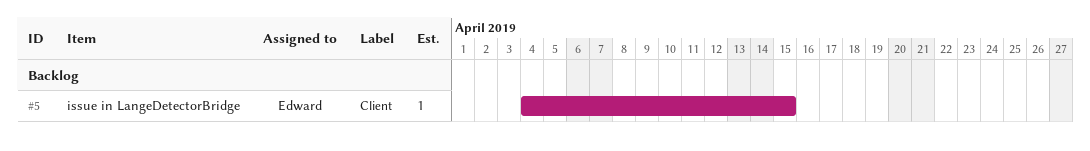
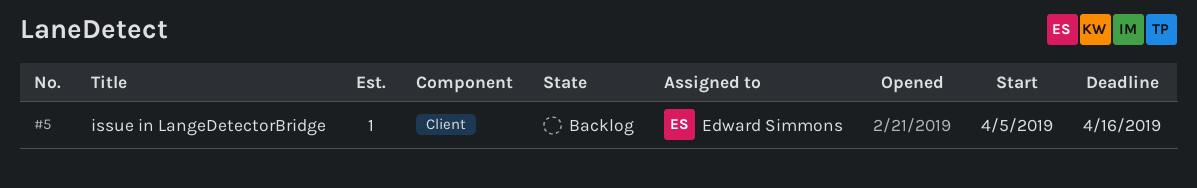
#5, start: Apr 4 -> Apr 5
#5, due: Apr 15 -> Apr 16

